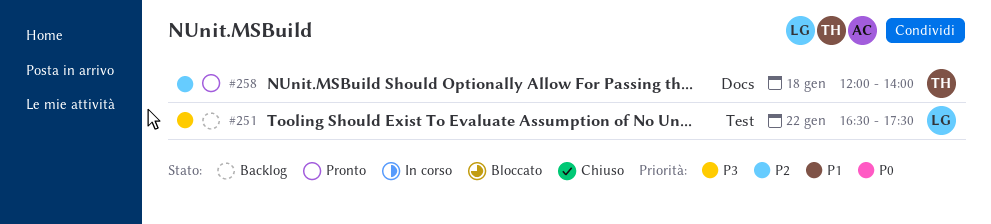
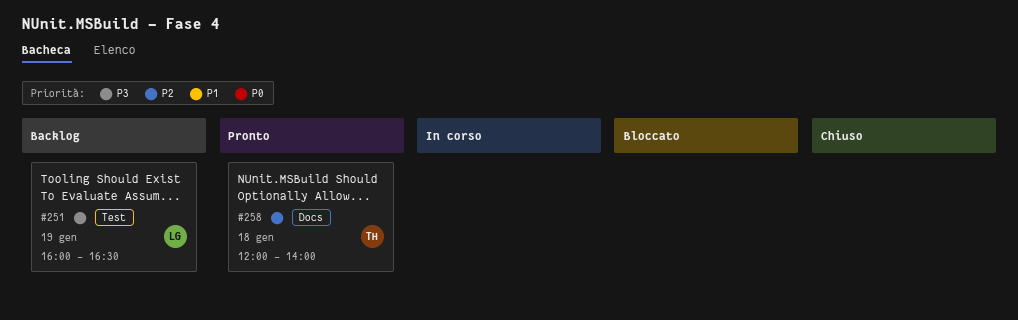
#251, day: Jan 22 -> Jan 19
#251, begins: 16:30 -> 16:00
#251, ends: 17:30 -> 16:30

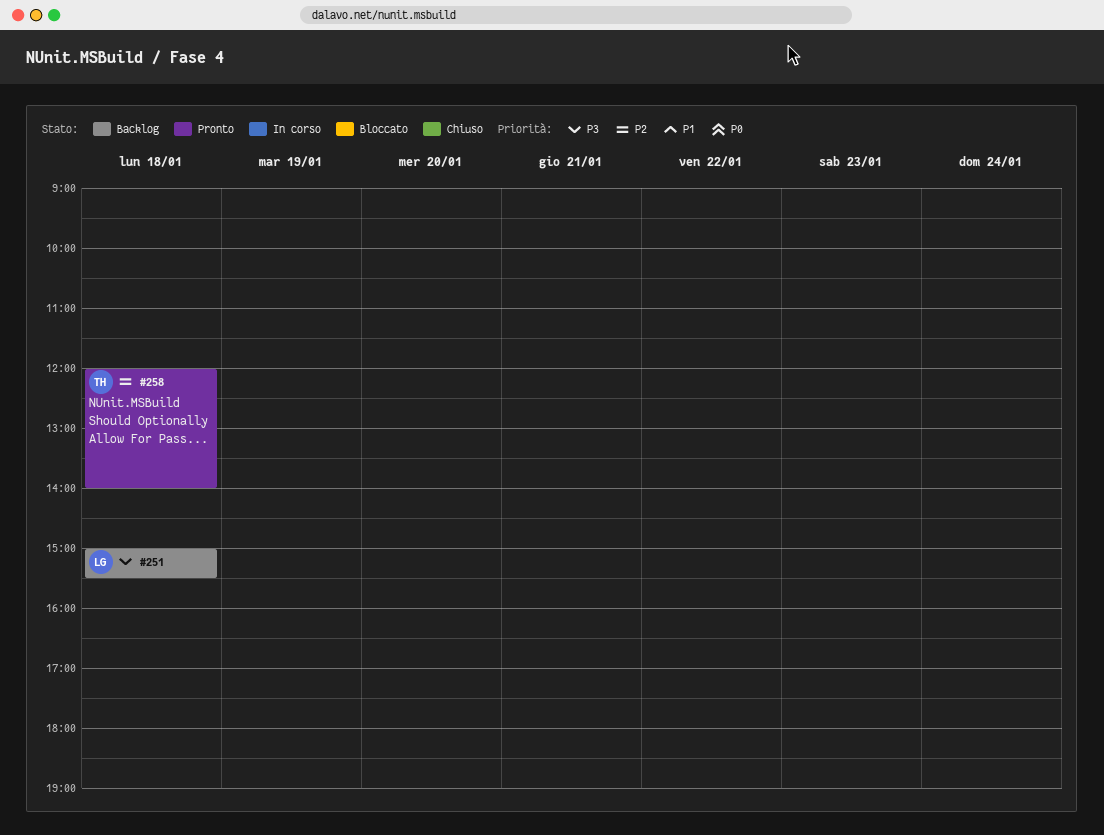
#251, day: Jan 19 -> Jan 18
#251, begins: 16:00 -> 15:00
#251, ends: 16:30 -> 15:30

